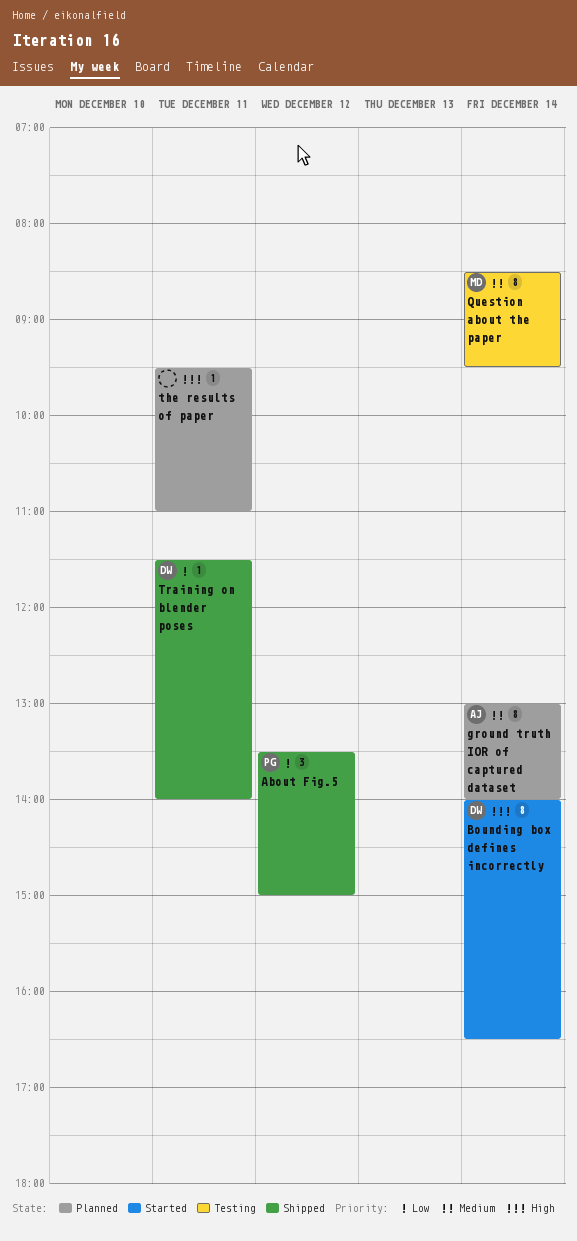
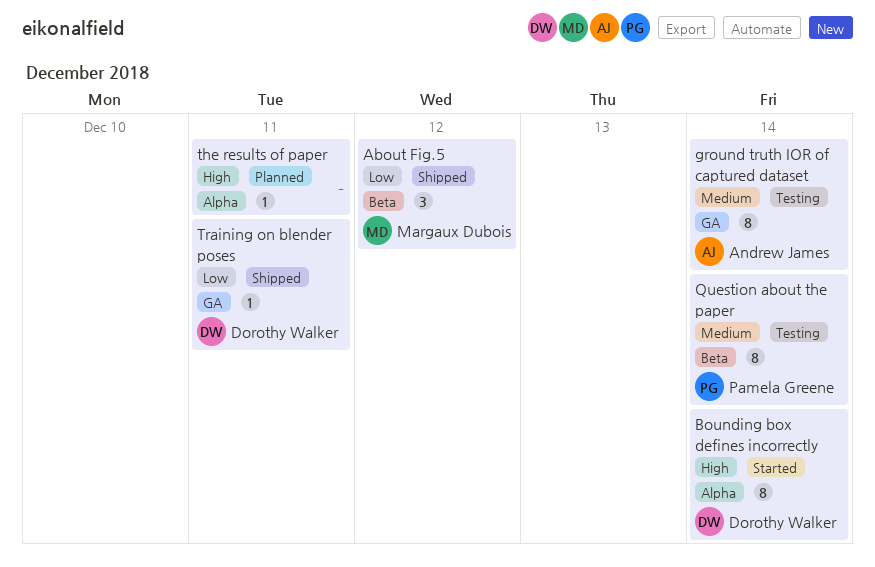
About Fig.5, owner: Pamela Greene -> Margaux Dubois
ground truth IOR of captured dataset, status: Planned -> Testing
Question about the paper, owner: Margaux Dubois -> Pamela Greene

